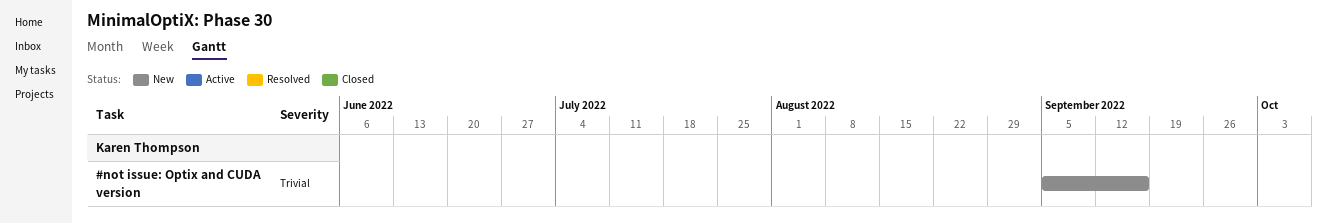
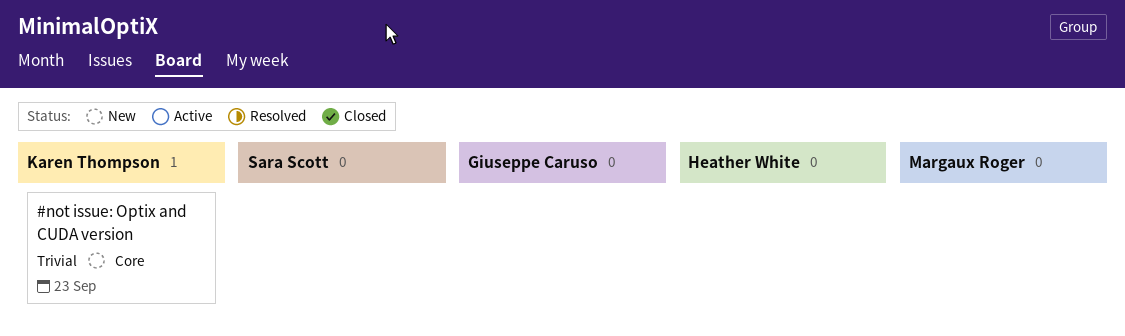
#not issue: Optix and CUDA version, due: Sep 16 -> Sep 23

